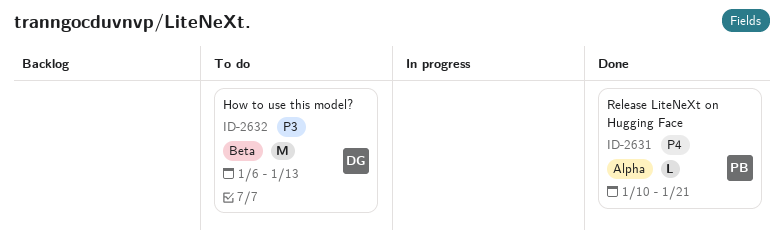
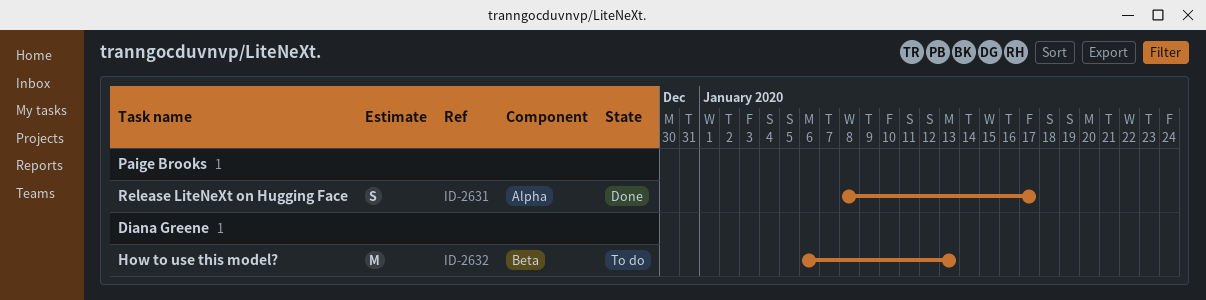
ID-2631, estimate: L -> S
ID-2631, start: Jan 10 -> Jan 8
ID-2631, due: Jan 21 -> Jan 17

